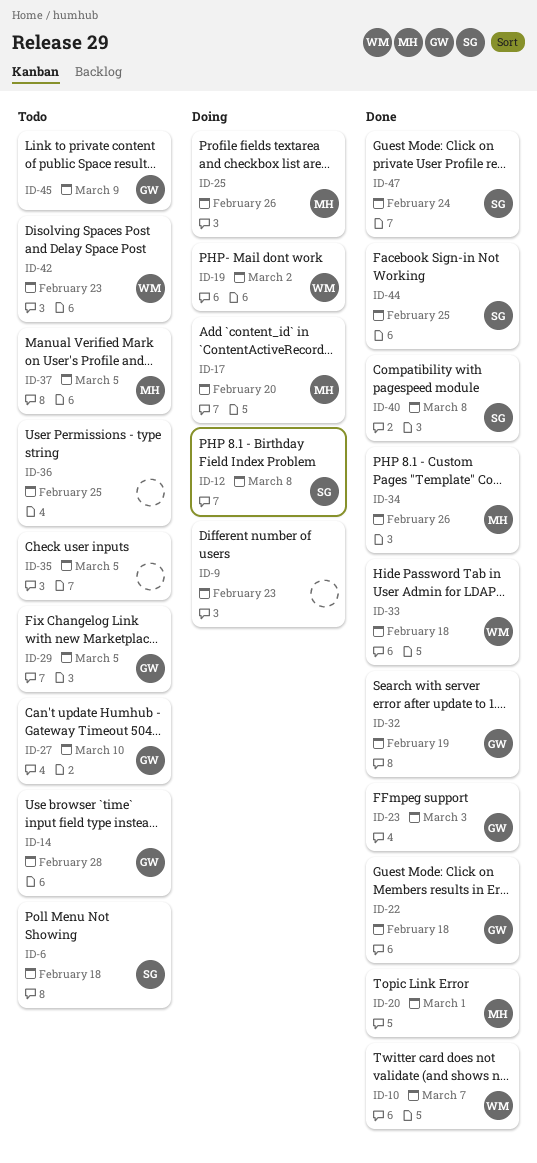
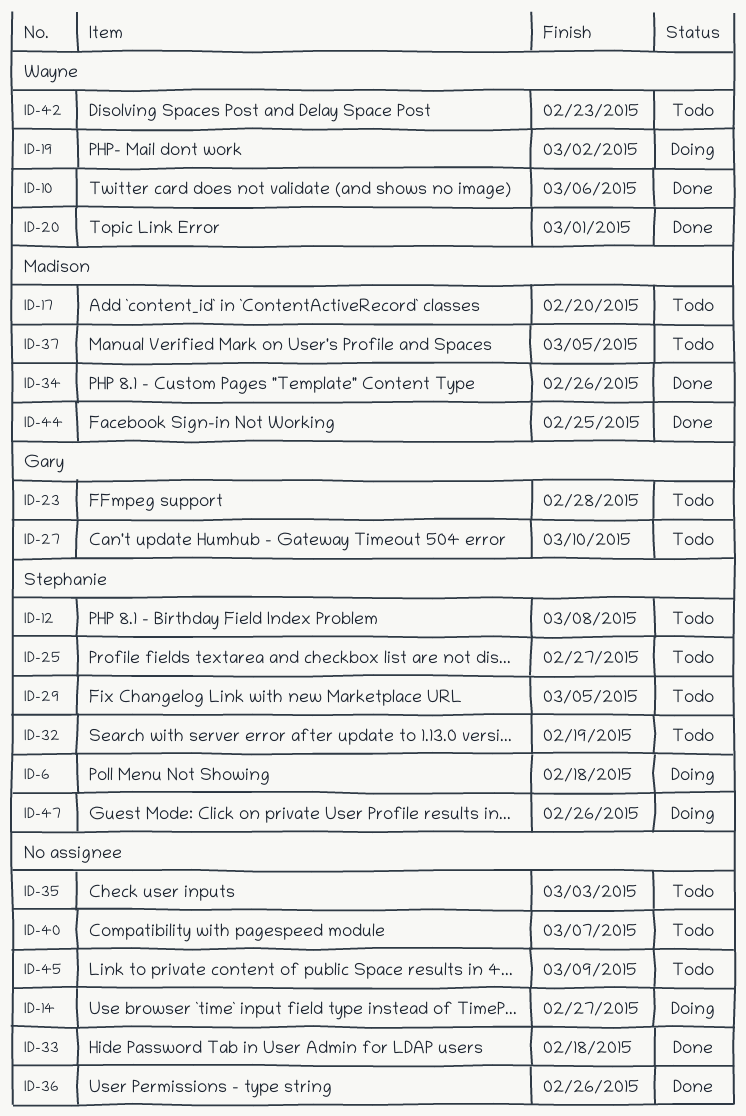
ID-6, status: Todo -> Doing
ID-9: present -> none
ID-10, due: Mar 7 -> Mar 6
ID-12, status: Doing -> Todo
ID-14, status: Todo -> Doing
ID-14, owner: Gary -> none
ID-14, due: Feb 28 -> Feb 27
ID-17, status: Doing -> Todo
ID-20, owner: Madison -> Wayne
ID-22: present -> none
ID-23, status: Done -> Todo
ID-23, due: Mar 3 -> Feb 28
ID-25, status: Doing -> Todo
ID-25, owner: Madison -> Stephanie
ID-25, due: Feb 26 -> Feb 27
ID-29, owner: Gary -> Stephanie
ID-32, status: Done -> Todo
ID-32, owner: Gary -> Stephanie
ID-33, owner: Wayne -> none
ID-35, due: Mar 5 -> Mar 3
ID-36, status: Todo -> Done
ID-36, due: Feb 25 -> Feb 26
ID-40, status: Done -> Todo
ID-40, owner: Stephanie -> none
ID-40, due: Mar 8 -> Mar 7
ID-44, owner: Stephanie -> Madison
ID-45, owner: Gary -> none
ID-47, status: Done -> Doing
ID-47, due: Feb 24 -> Feb 26

